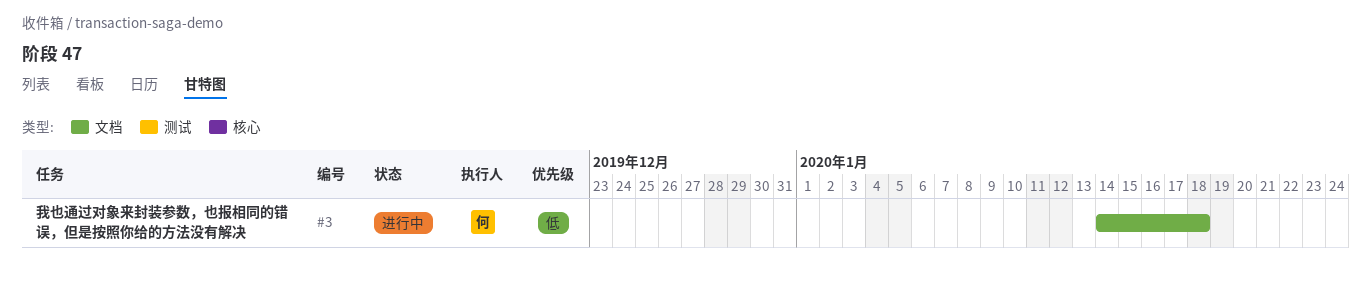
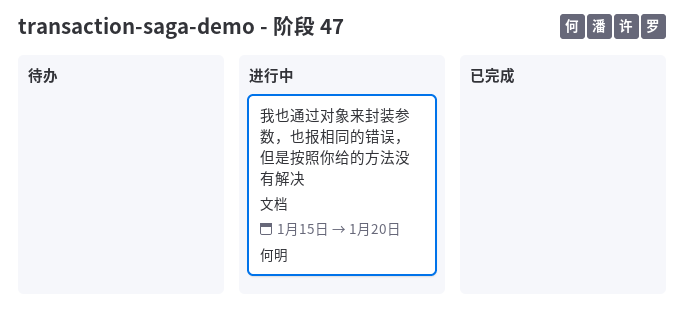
我也通过对象来封装参数，也报相同的错误，但是按照你给的方法没有解决, start: Jan 14 -> Jan 15
我也通过对象来封装参数，也报相同的错误，但是按照你给的方法没有解决, due: Jan 18 -> Jan 20

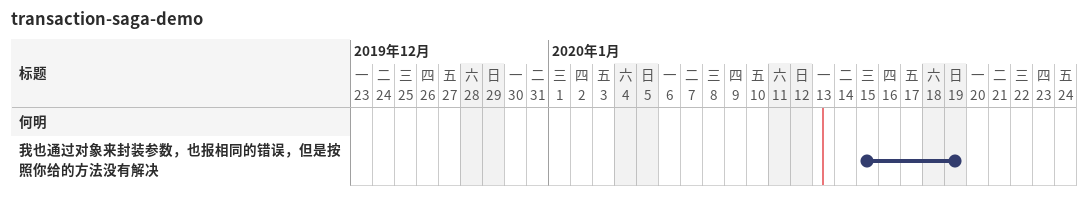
我也通过对象来封装参数，也报相同的错误，但是按照你给的方法没有解决, due: Jan 20 -> Jan 19

